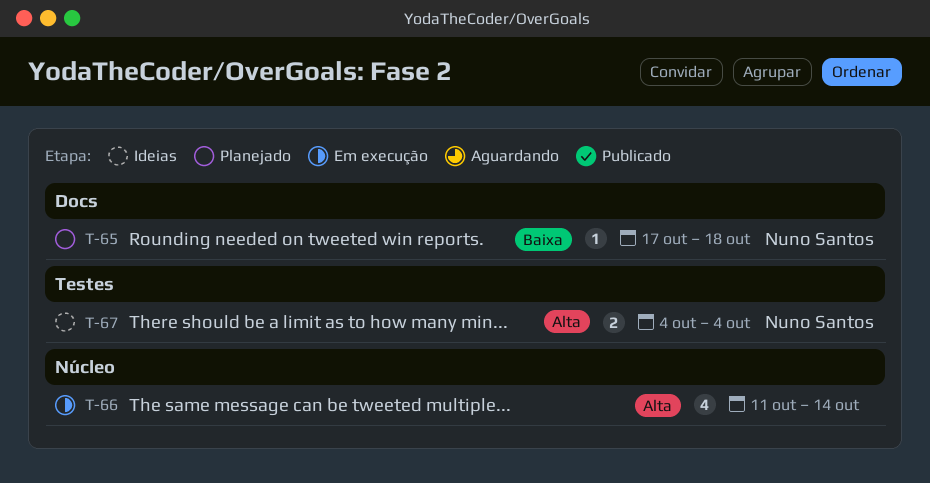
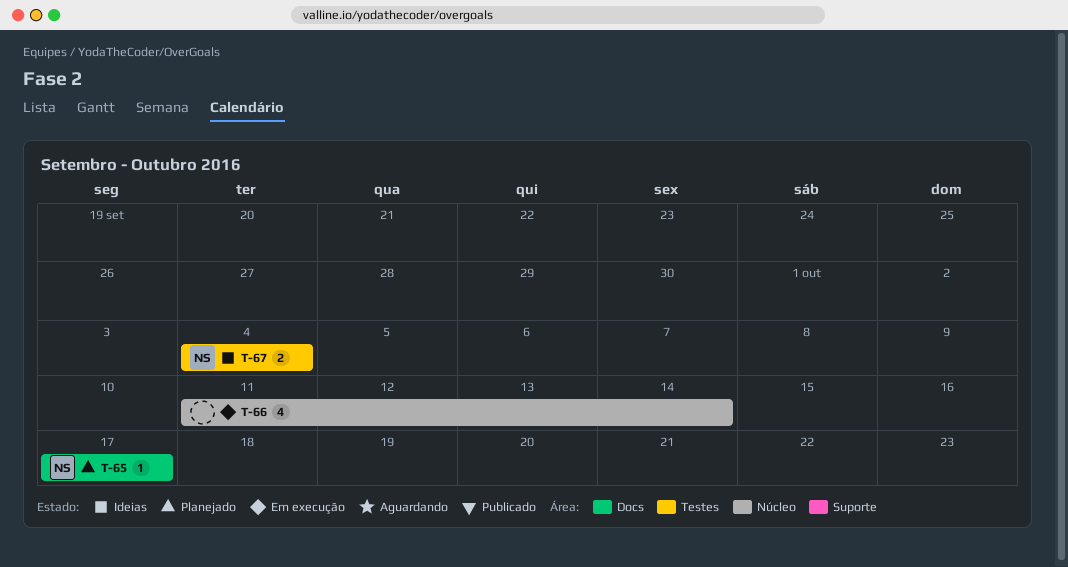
T-65, due: Oct 18 -> Oct 17

